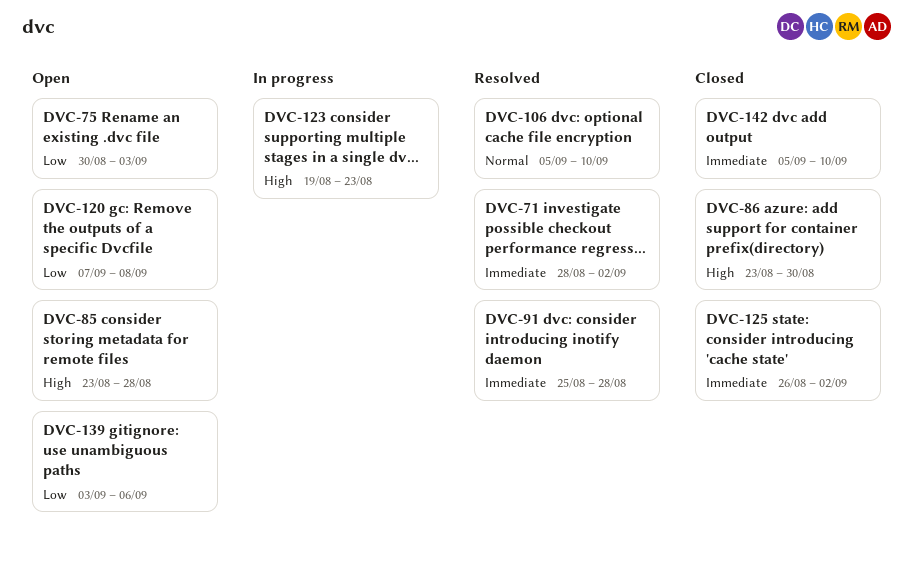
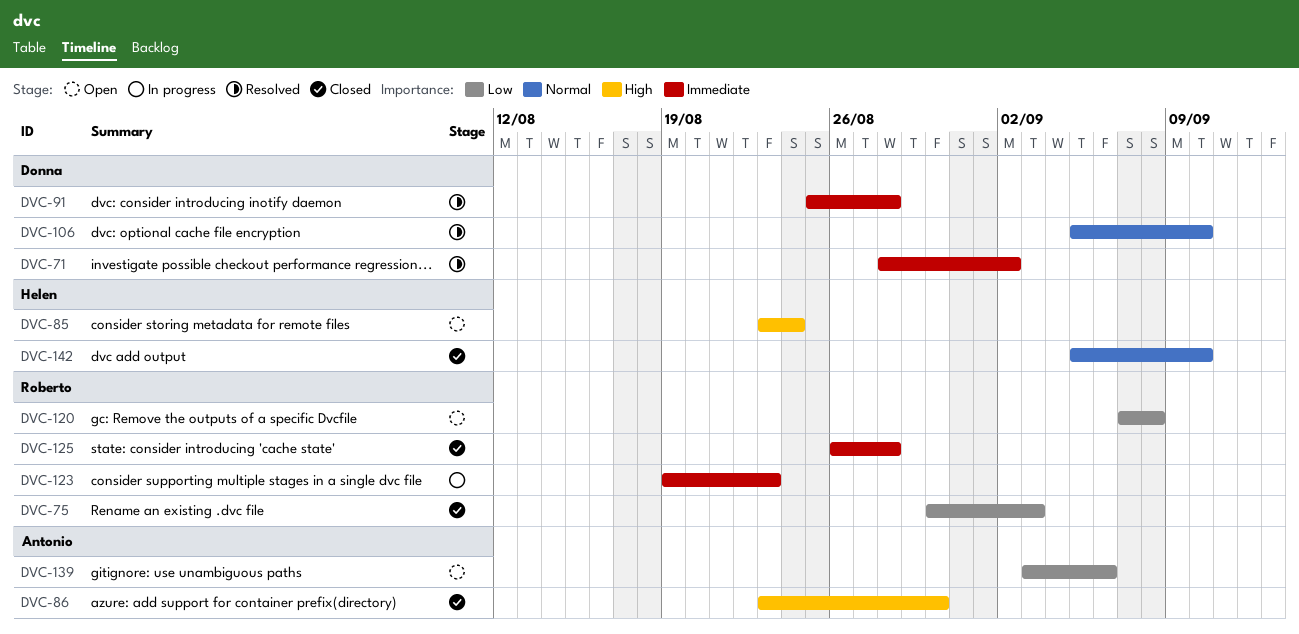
DVC-75, status: Open -> Closed
DVC-85, due: Aug 28 -> Aug 24
DVC-123, priority: High -> Immediate
DVC-125, due: Sep 2 -> Aug 28
DVC-142, priority: Immediate -> Normal

